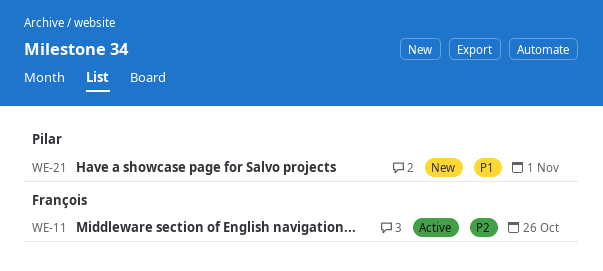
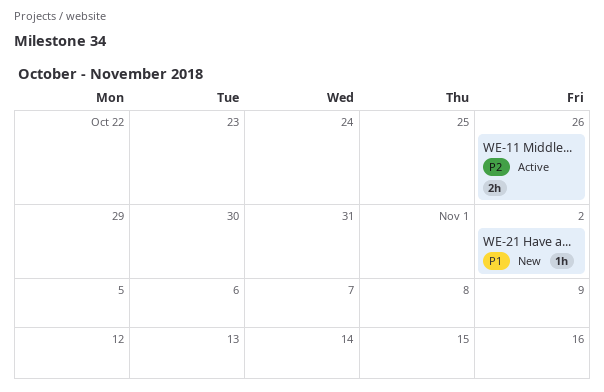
WE-21, due: Nov 1 -> Nov 2

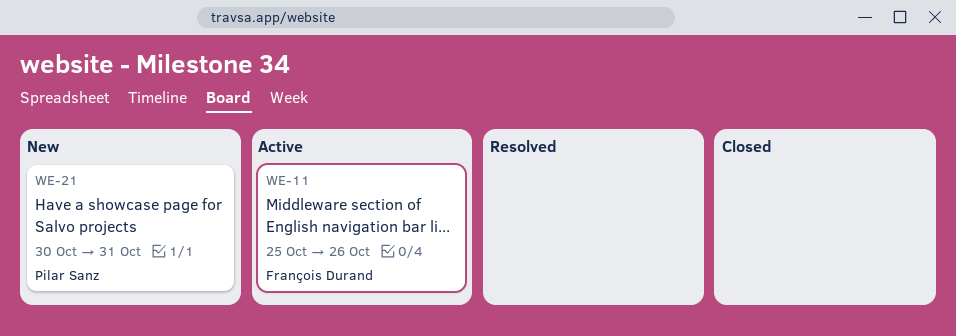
WE-21, due: Nov 2 -> Oct 31

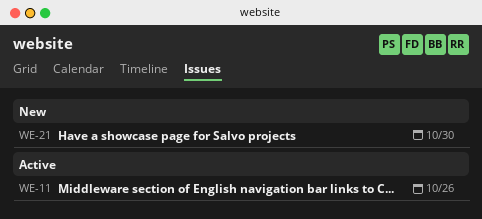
WE-21, due: Oct 31 -> Oct 30

